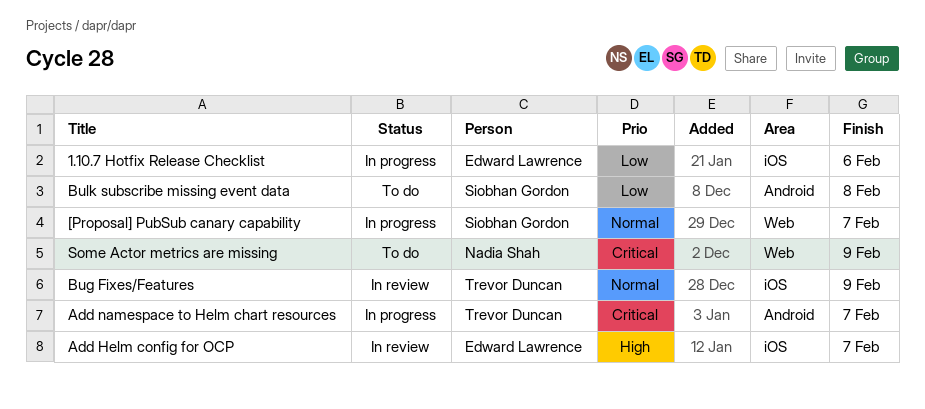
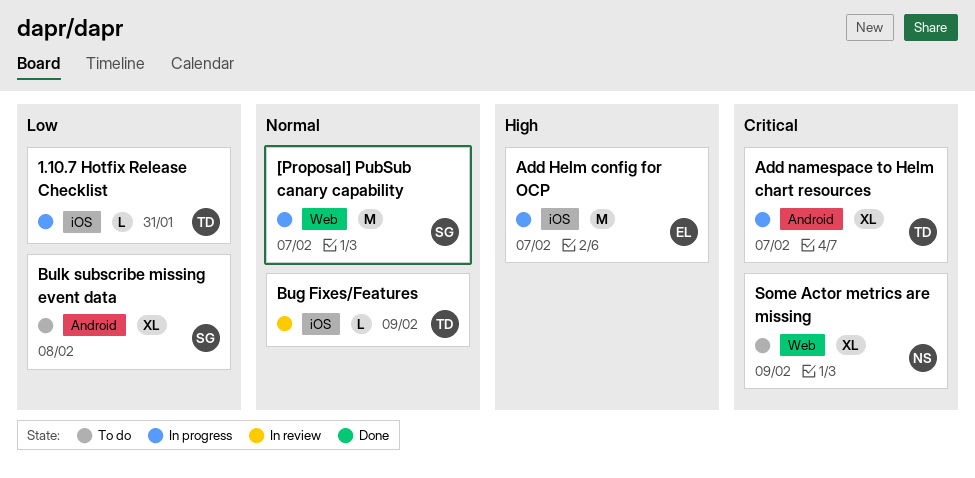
1.10.7 Hotfix Release Checklist, owner: Edward Lawrence -> Trevor Duncan
1.10.7 Hotfix Release Checklist, due: Feb 6 -> Jan 31
Add Helm config for OCP, status: In review -> In progress

